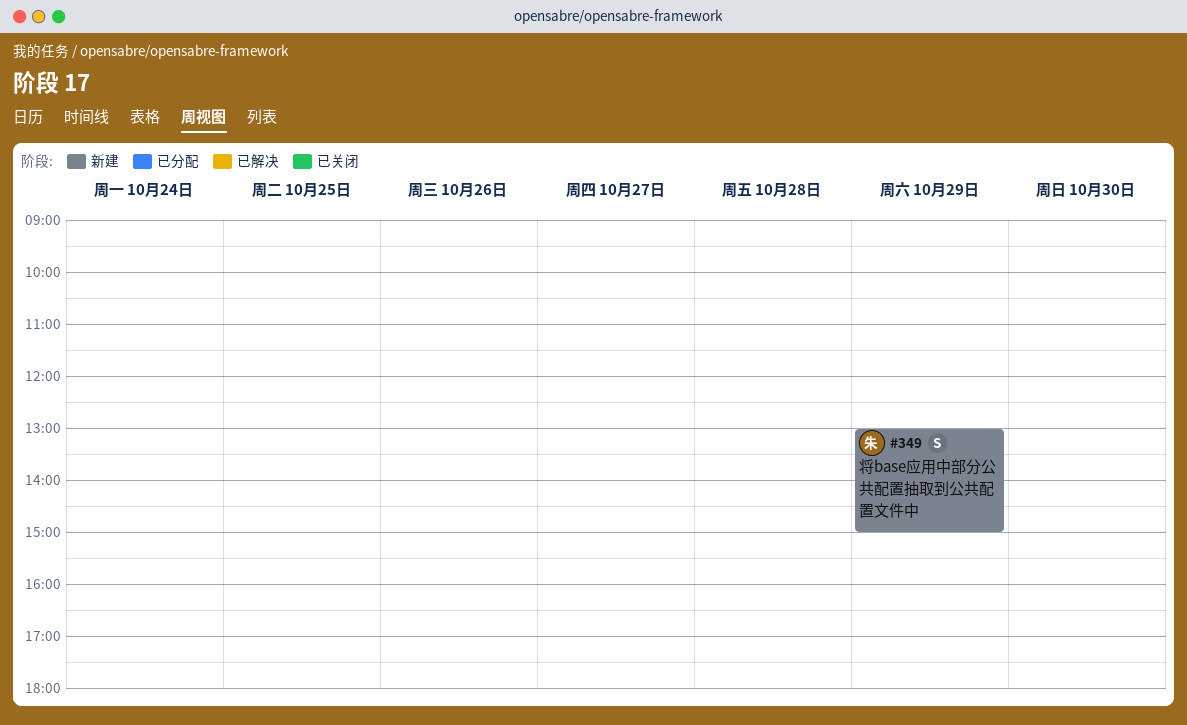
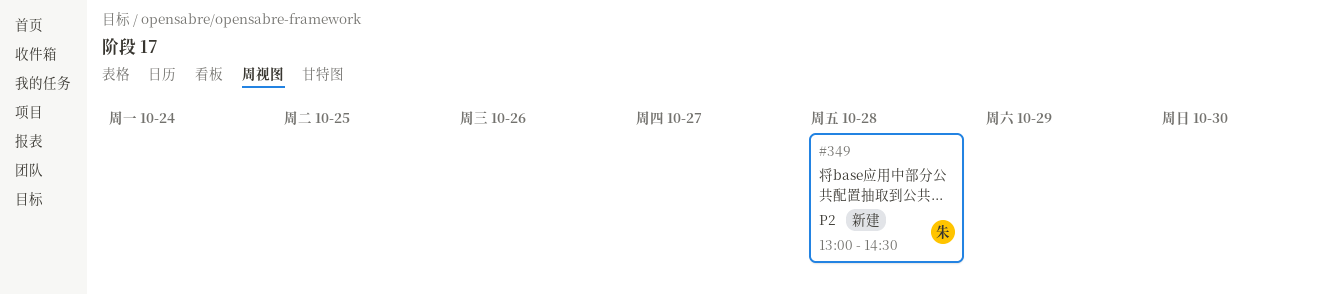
#349, day: Oct 29 -> Oct 28
#349, ends: 15:00 -> 14:30

